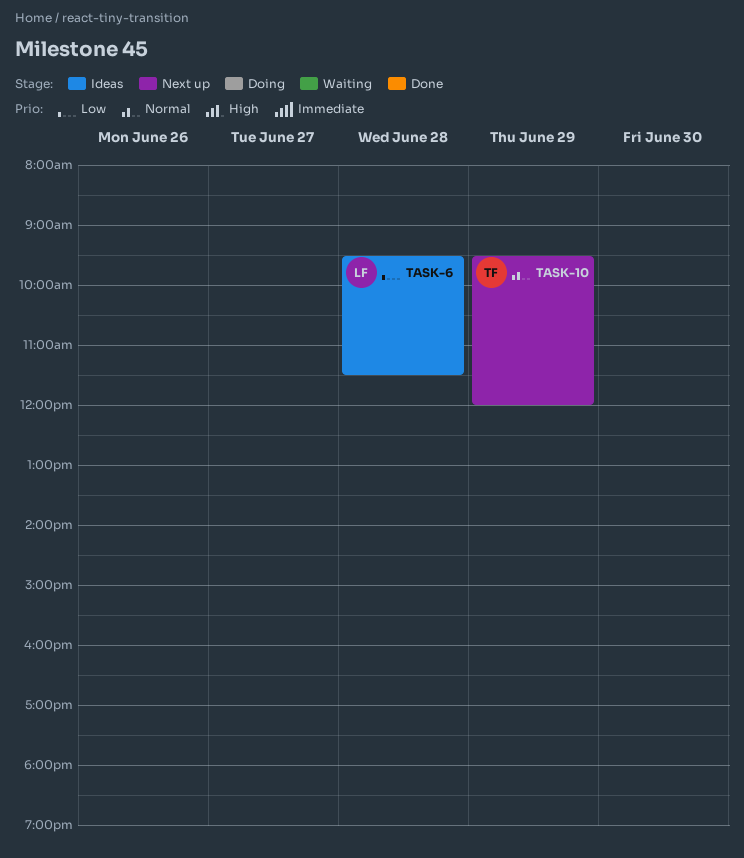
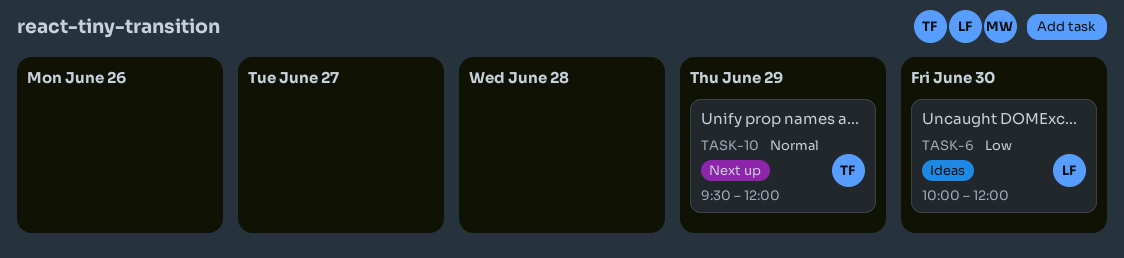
TASK-6, day: Jun 28 -> Jun 30
TASK-6, begins: 09:30 -> 10:00
TASK-6, ends: 11:30 -> 12:00

